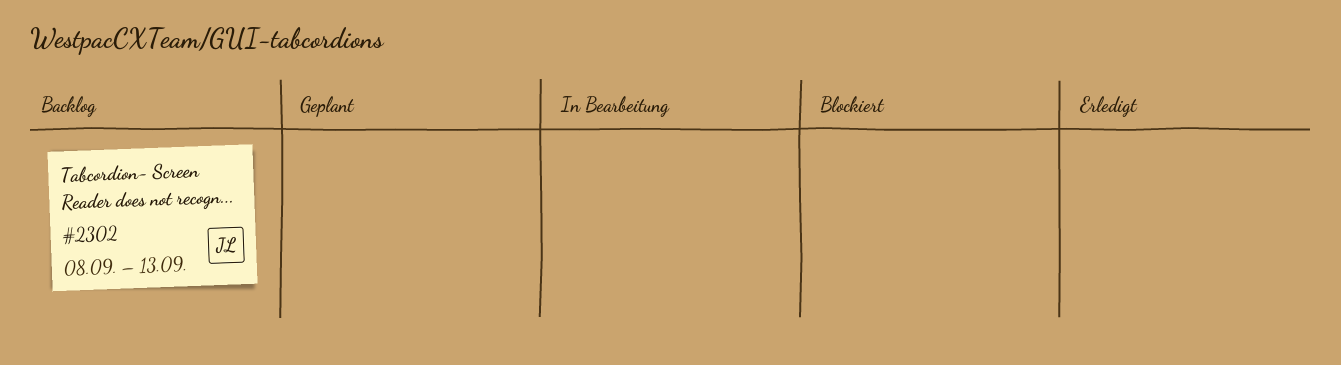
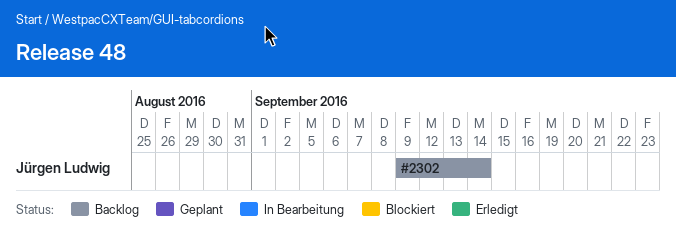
#2302, start: Sep 8 -> Sep 9
#2302, due: Sep 13 -> Sep 14

